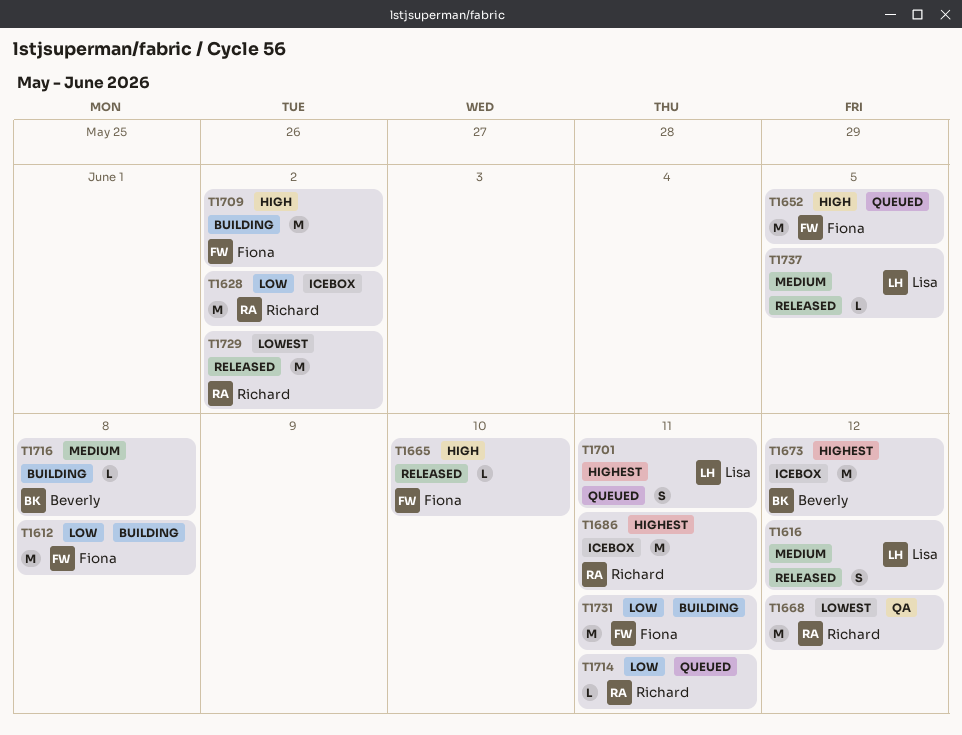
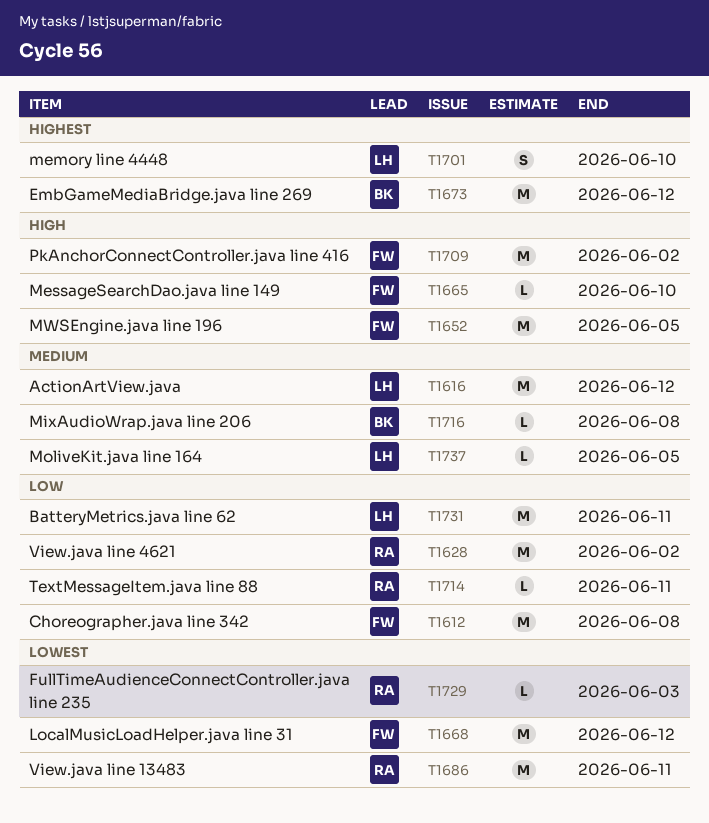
T1616, estimate: S -> M
T1668, owner: Richard -> Fiona
T1686, priority: Highest -> Lowest
T1701, due: Jun 11 -> Jun 10
T1729, estimate: M -> L
T1729, due: Jun 2 -> Jun 3
T1731, owner: Fiona -> Lisa

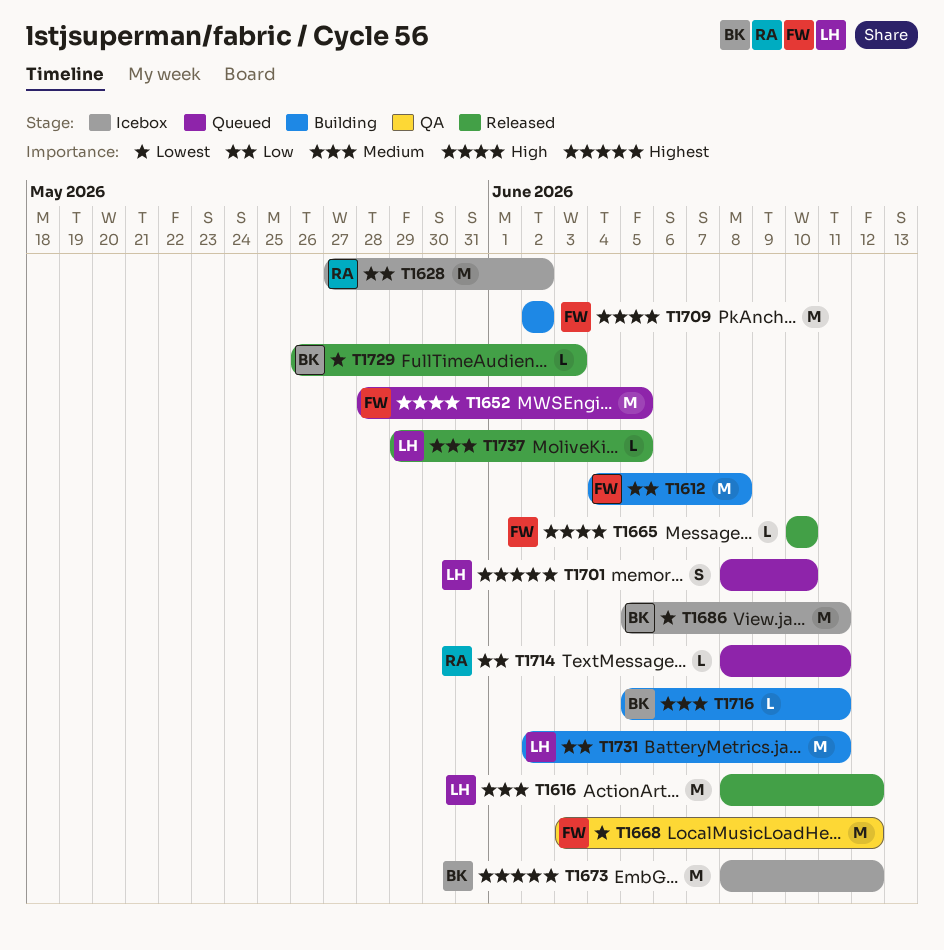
T1686, owner: RA -> BK
T1716, due: Jun 8 -> Jun 11
T1729, owner: RA -> BK

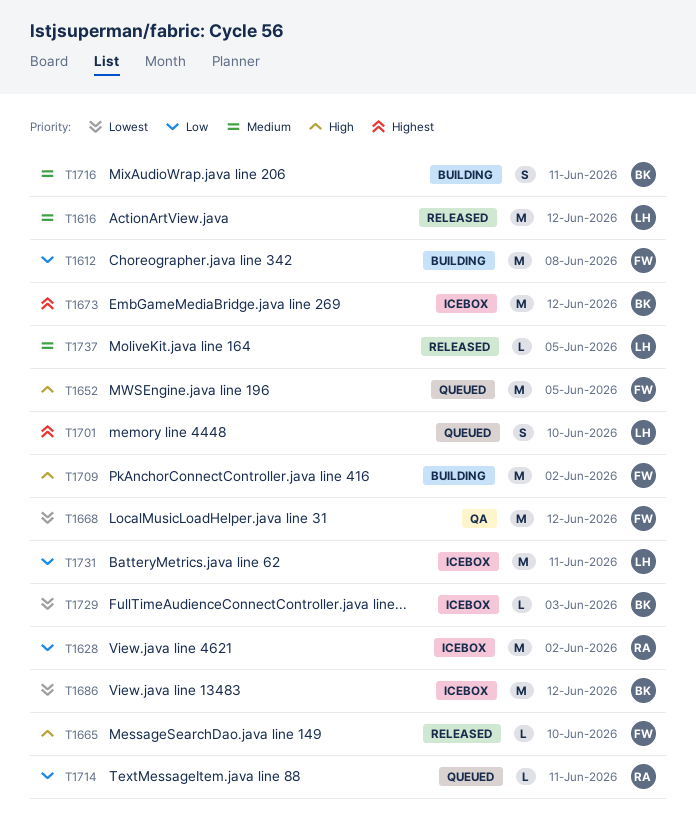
T1686, due: Jun 11 -> Jun 12
T1716, estimate: L -> S
T1729, status: Released -> Icebox
T1731, status: Building -> Icebox

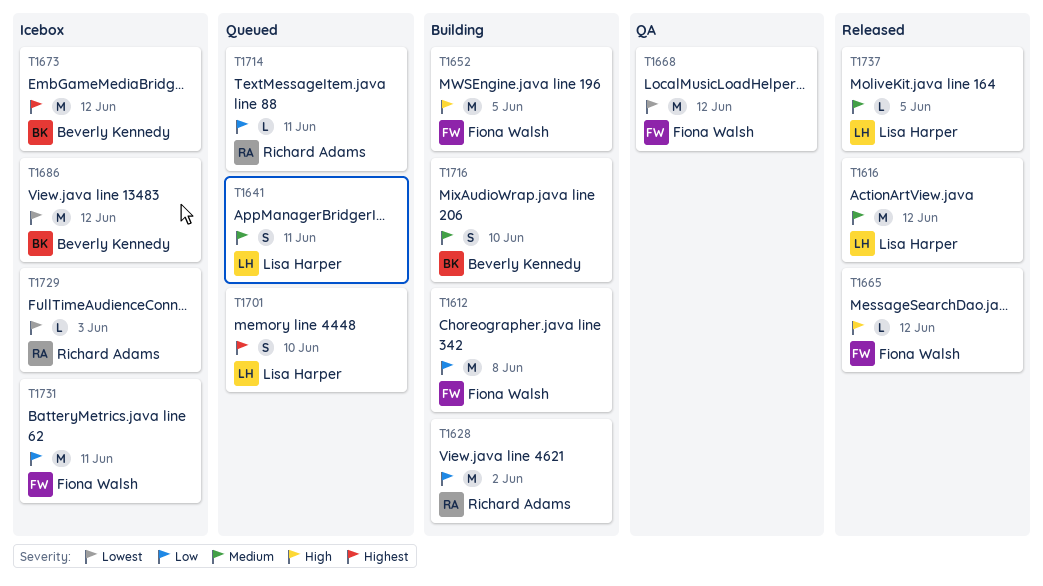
T1628, status: Icebox -> Building
T1641: none -> present
T1652, status: Queued -> Building
T1665, due: Jun 10 -> Jun 12
T1709: present -> none
T1716, due: Jun 11 -> Jun 10
T1729, owner: Beverly Kennedy -> Richard Adams
T1731, owner: Lisa Harper -> Fiona Walsh

